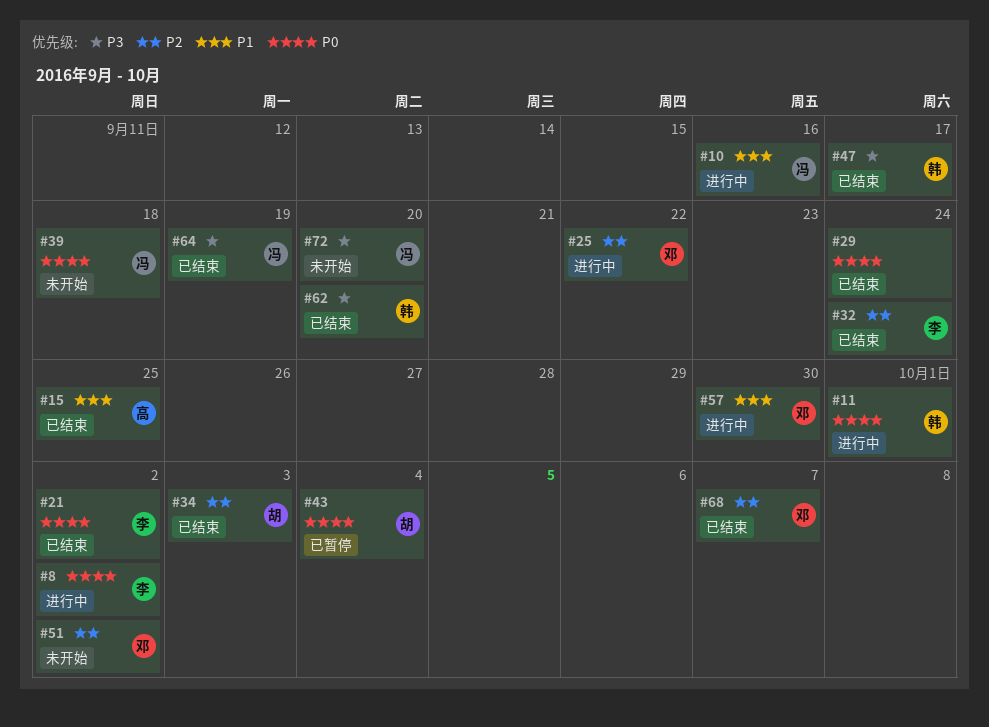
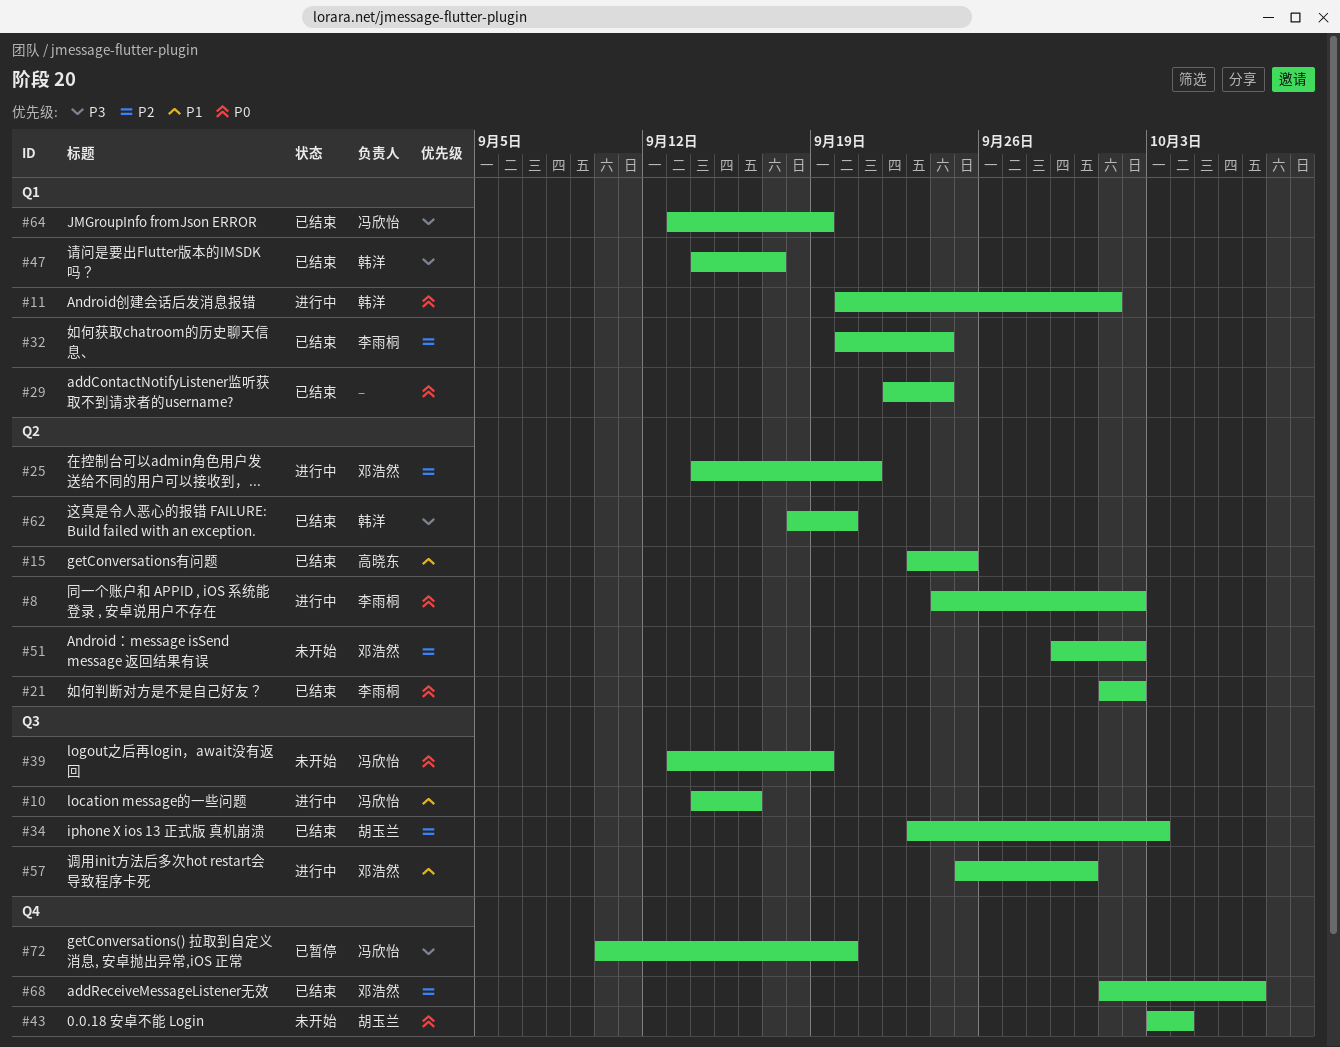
#25, due: Sep 22 -> Sep 21
#39, due: Sep 18 -> Sep 19
#43, status: 已暂停 -> 未开始
#72, status: 未开始 -> 已暂停

